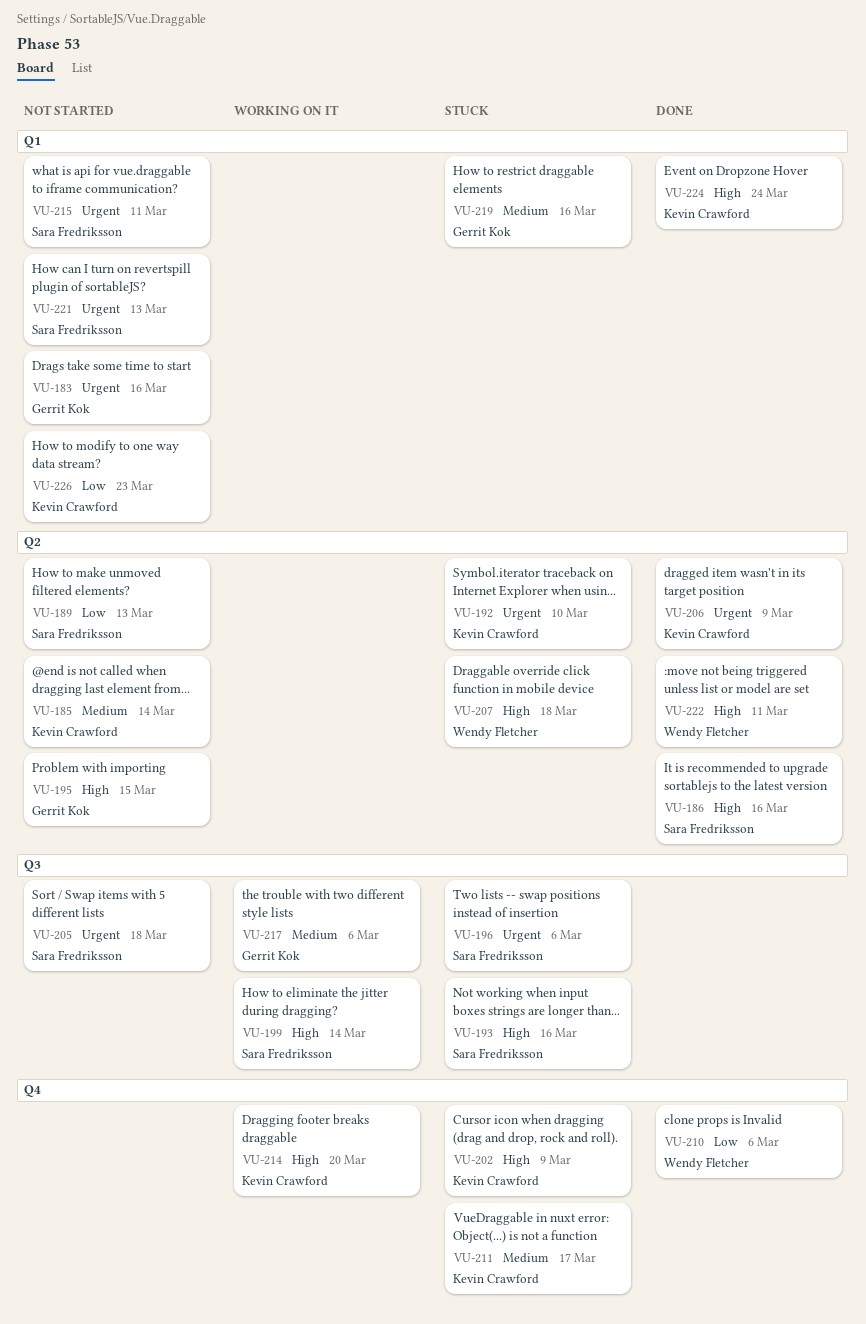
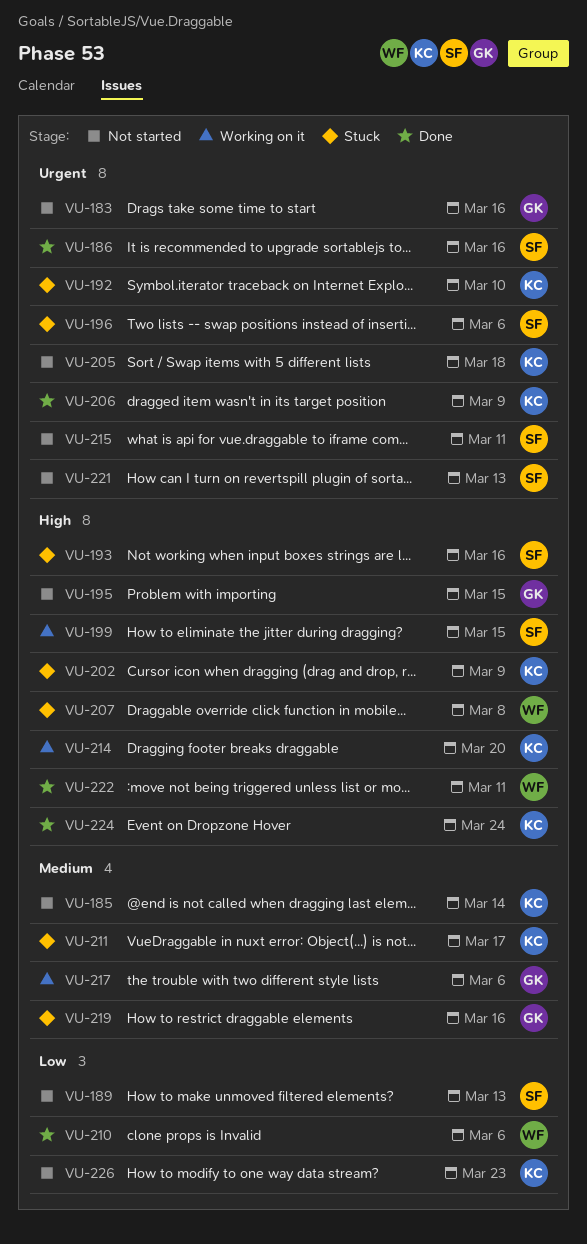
VU-186, priority: High -> Urgent
VU-199, due: Mar 14 -> Mar 15
VU-205, owner: Sara Fredriksson -> Kevin Crawford
VU-207, due: Mar 18 -> Mar 8

